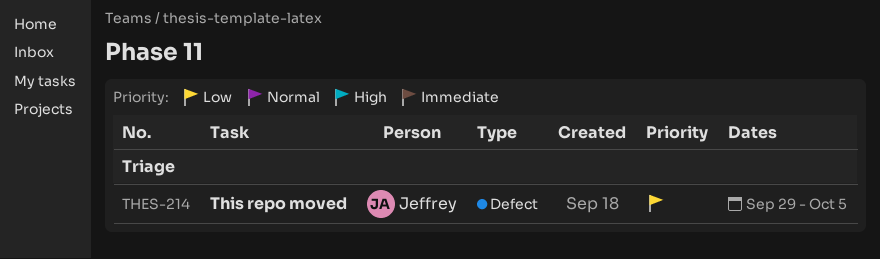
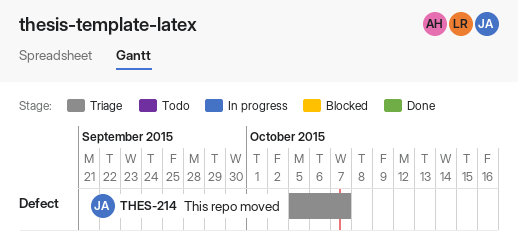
THES-214, start: Sep 29 -> Oct 5
THES-214, due: Oct 5 -> Oct 7

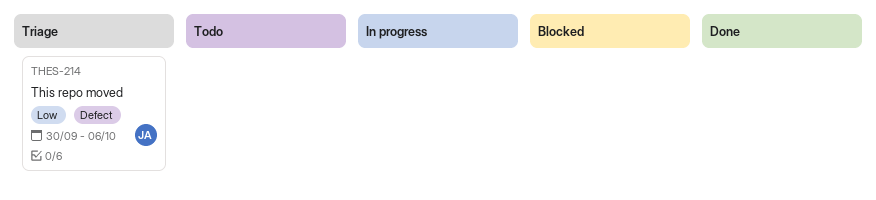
THES-214, start: Oct 5 -> Sep 30
THES-214, due: Oct 7 -> Oct 6

